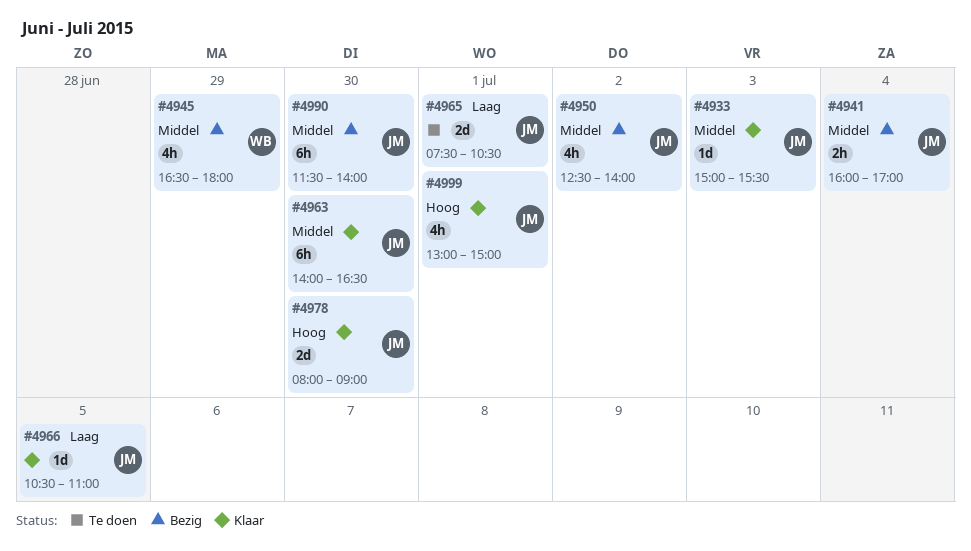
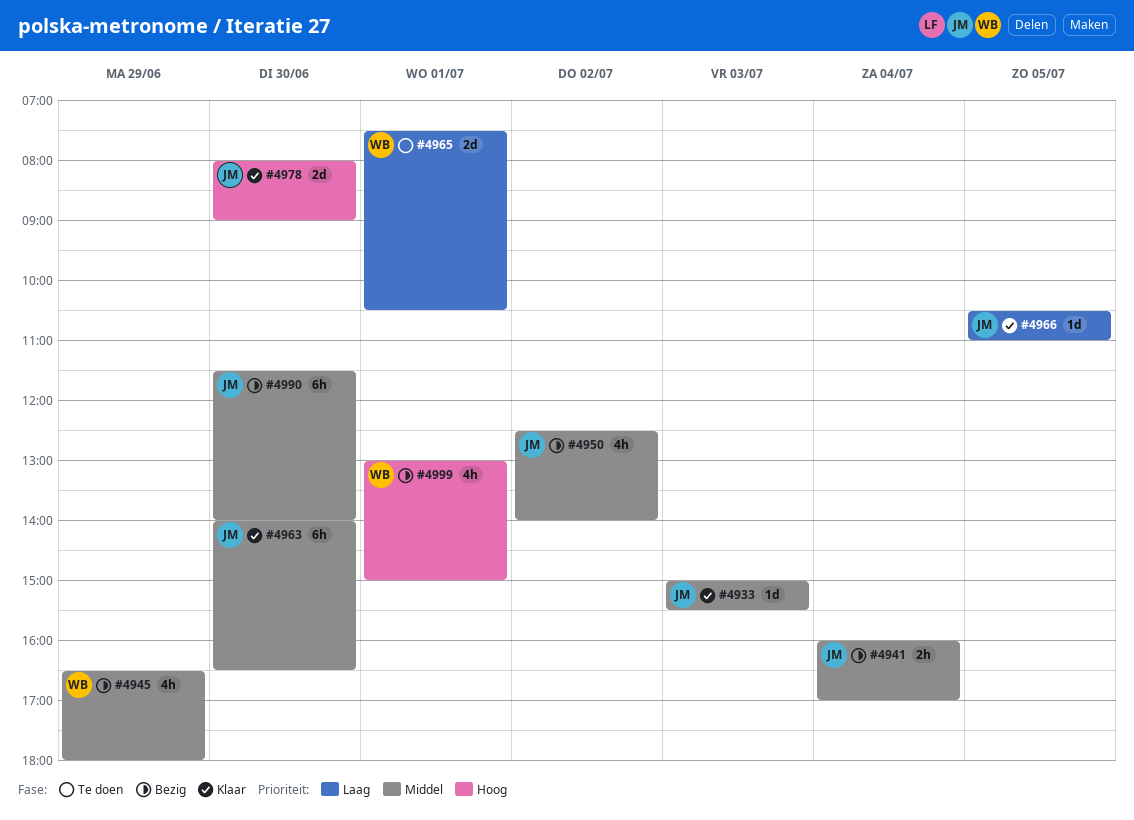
#4965, owner: JM -> WB
#4999, status: Klaar -> Bezig
#4999, owner: JM -> WB

